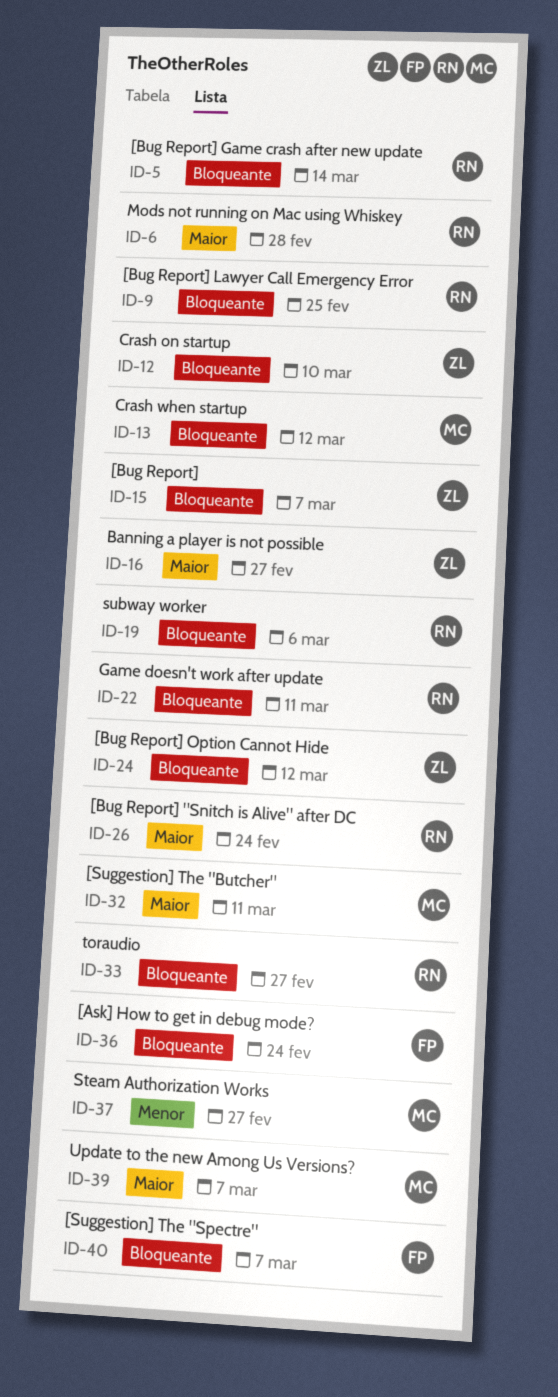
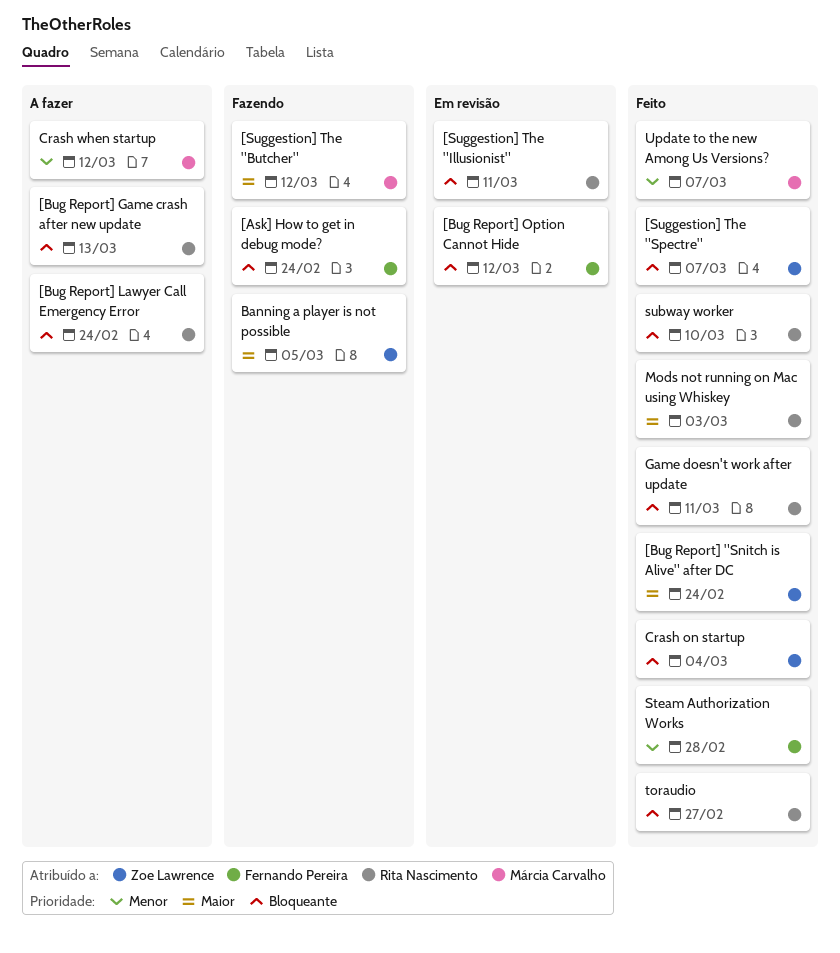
[Bug Report]: present -> none
[Bug Report] "Snitch is Alive" after DC, owner: Rita Nascimento -> Zoe Lawrence
[Bug Report] Game crash after new update, due: Mar 14 -> Mar 13
[Bug Report] Lawyer Call Emergency Error, due: Feb 25 -> Feb 24
[Bug Report] Option Cannot Hide, owner: Zoe Lawrence -> Fernando Pereira
[Suggestion] The "Butcher", due: Mar 11 -> Mar 12
[Suggestion] The "Illusionist": none -> present
[Suggestion] The "Spectre", owner: Fernando Pereira -> Zoe Lawrence
Banning a player is not possible, due: Feb 27 -> Mar 5
Crash on startup, due: Mar 10 -> Mar 4
Crash when startup, priority: Bloqueante -> Menor
Mods not running on Mac using Whiskey, due: Feb 28 -> Mar 3
Steam Authorization Works, owner: Márcia Carvalho -> Fernando Pereira
Steam Authorization Works, due: Feb 27 -> Feb 28
subway worker, due: Mar 6 -> Mar 10
Update to the new Among Us Versions?, priority: Maior -> Menor

